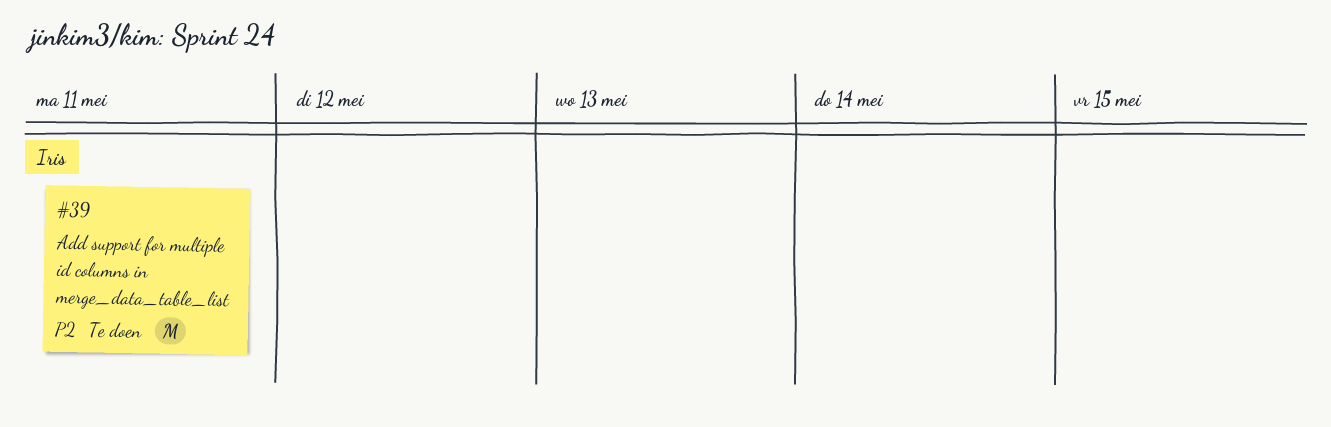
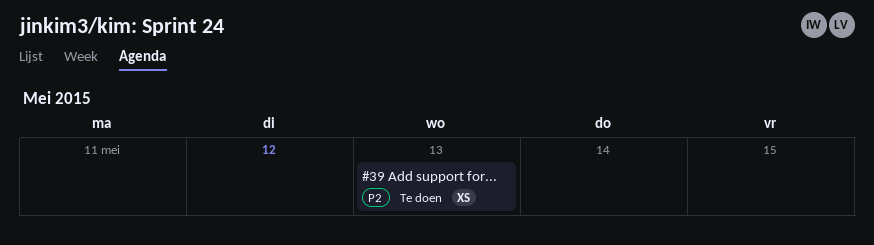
#39, estimate: M -> XS
#39, due: May 11 -> May 13

